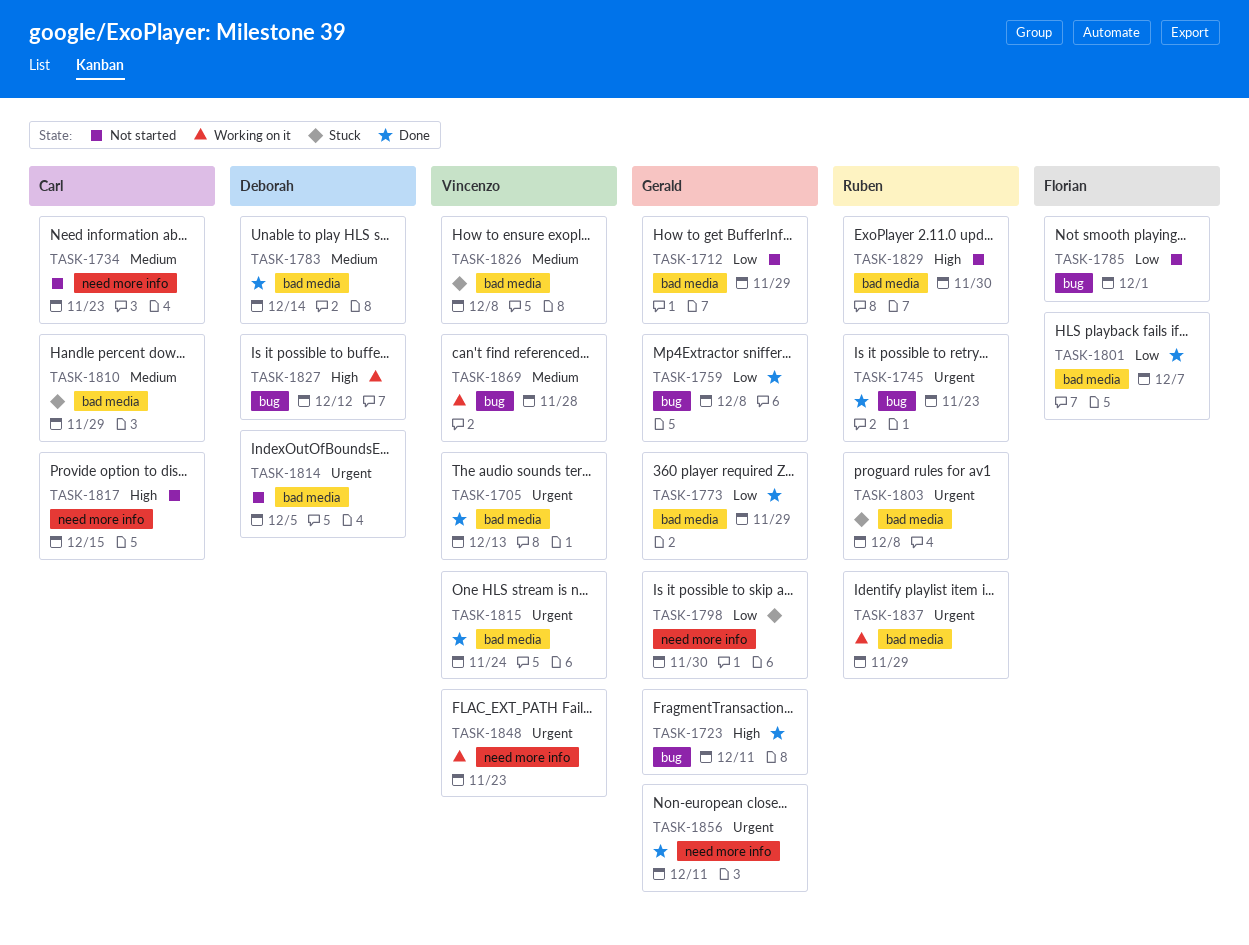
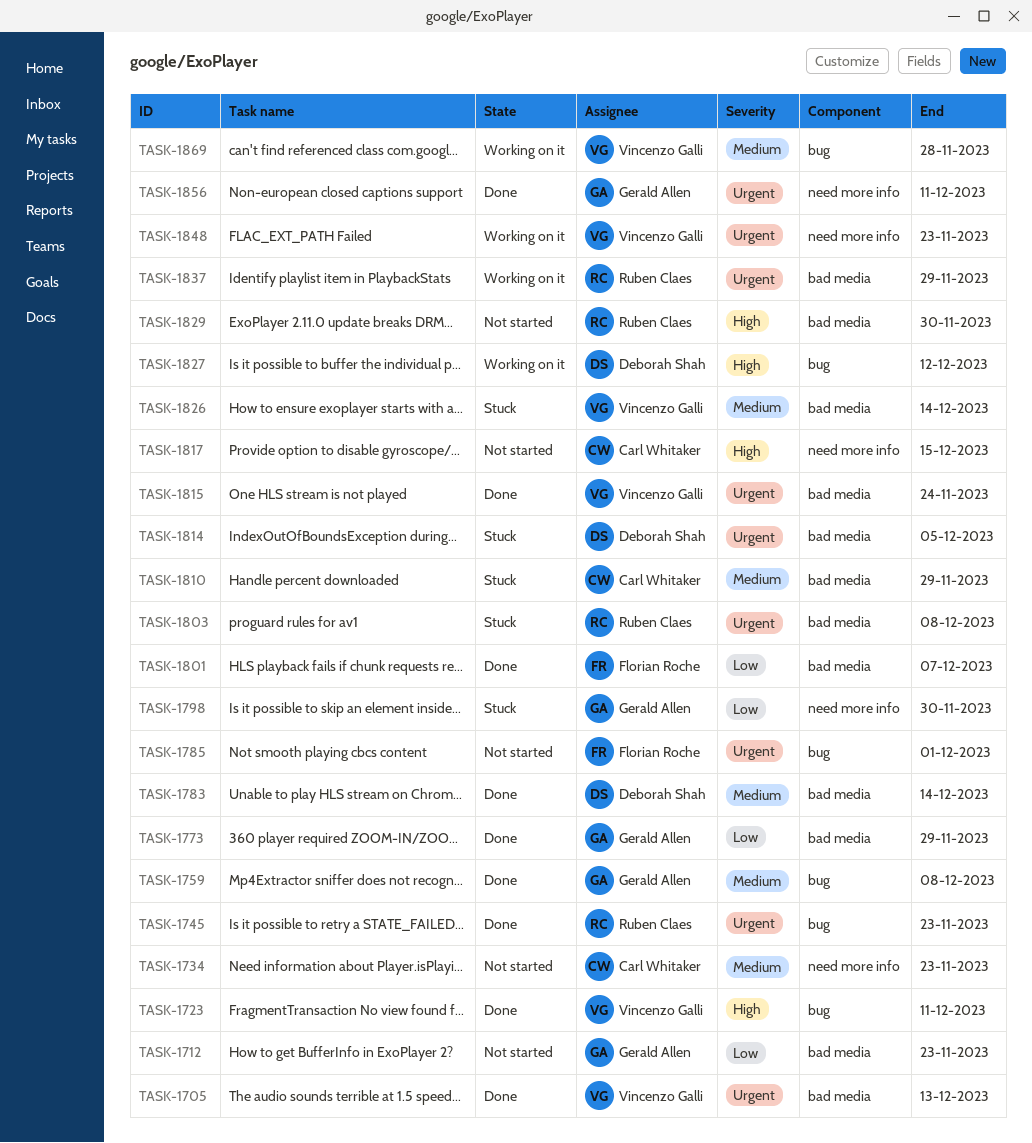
TASK-1712, due: Nov 29 -> Nov 23
TASK-1723, owner: Gerald Allen -> Vincenzo Galli
TASK-1759, priority: Low -> Medium
TASK-1785, priority: Low -> Urgent
TASK-1814, status: Not started -> Stuck
TASK-1826, due: Dec 8 -> Dec 14

